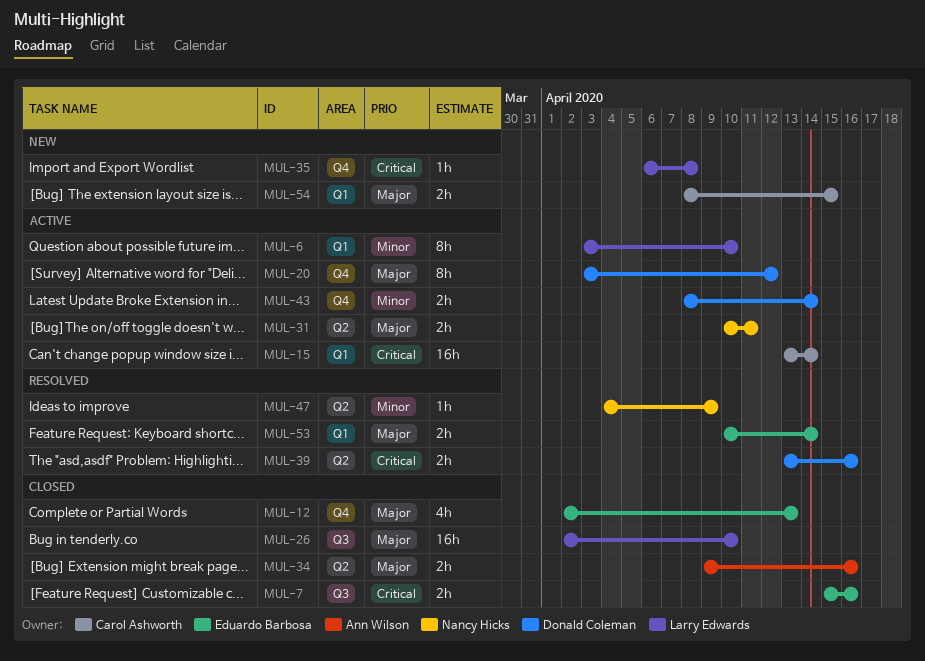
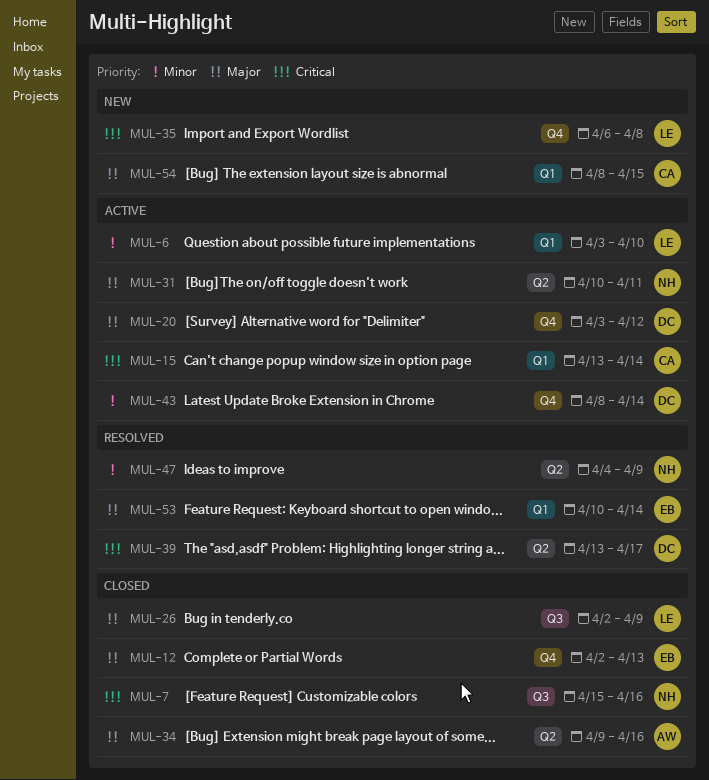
MUL-7, owner: Eduardo Barbosa -> Nancy Hicks
MUL-26, due: Apr 10 -> Apr 9
MUL-39, due: Apr 16 -> Apr 17

